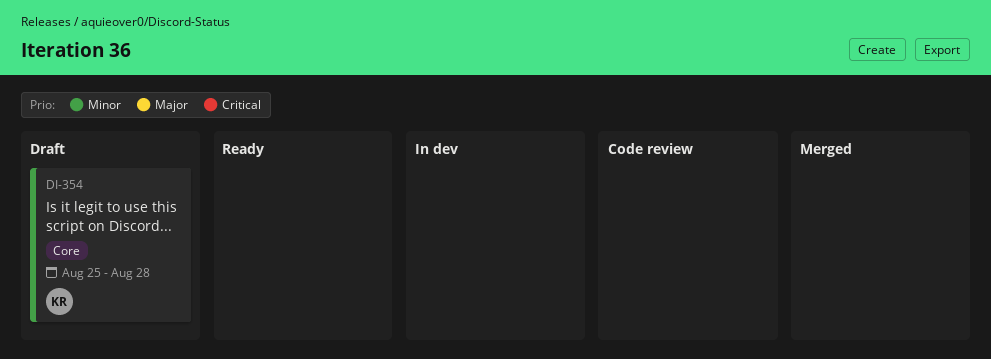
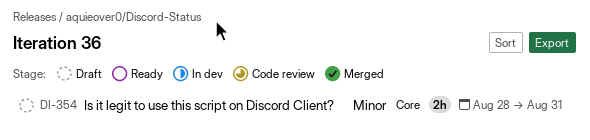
DI-354, start: Aug 25 -> Aug 28
DI-354, due: Aug 28 -> Aug 31

